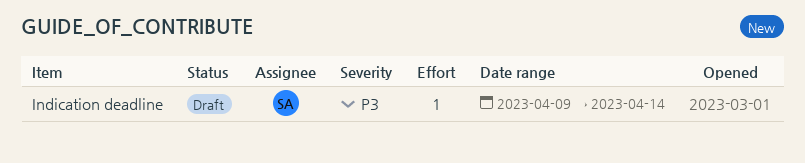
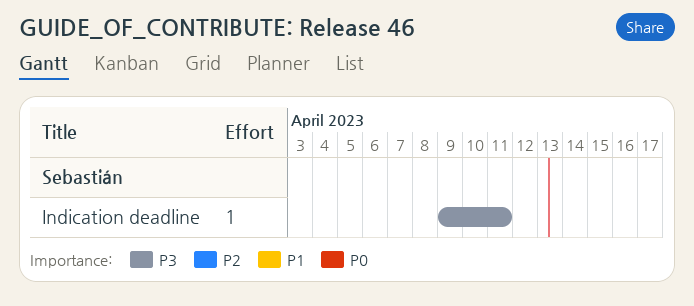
Indication deadline, due: Apr 14 -> Apr 11

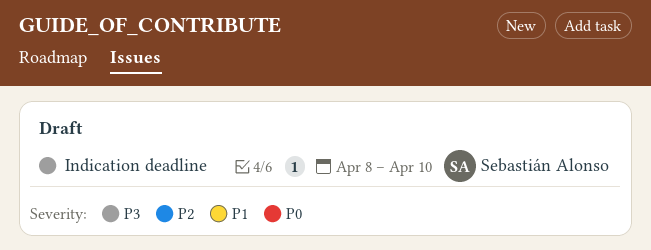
Indication deadline, start: Apr 9 -> Apr 8
Indication deadline, due: Apr 11 -> Apr 10

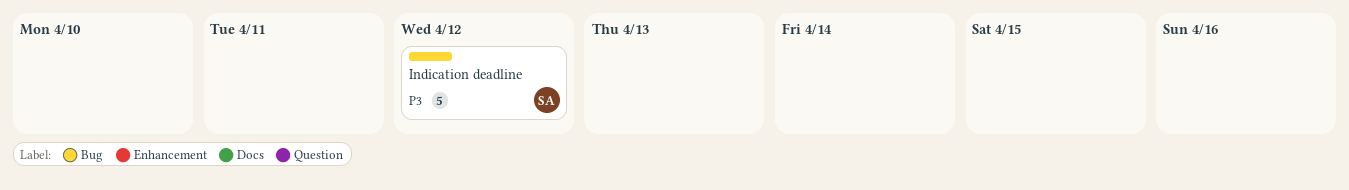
Indication deadline, estimate: 1 -> 5
Indication deadline, due: Apr 10 -> Apr 12

